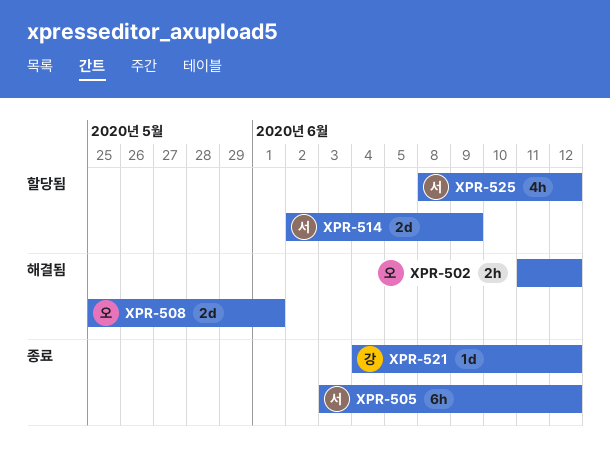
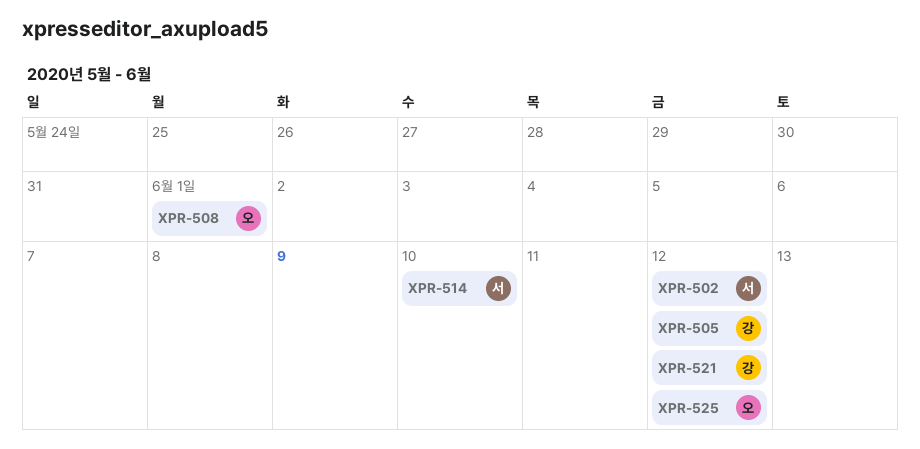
XPR-502, owner: 오 -> 서
XPR-505, owner: 서 -> 강
XPR-514, due: Jun 9 -> Jun 10
XPR-525, owner: 서 -> 오

